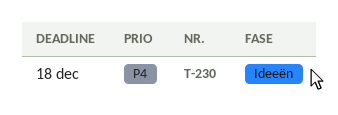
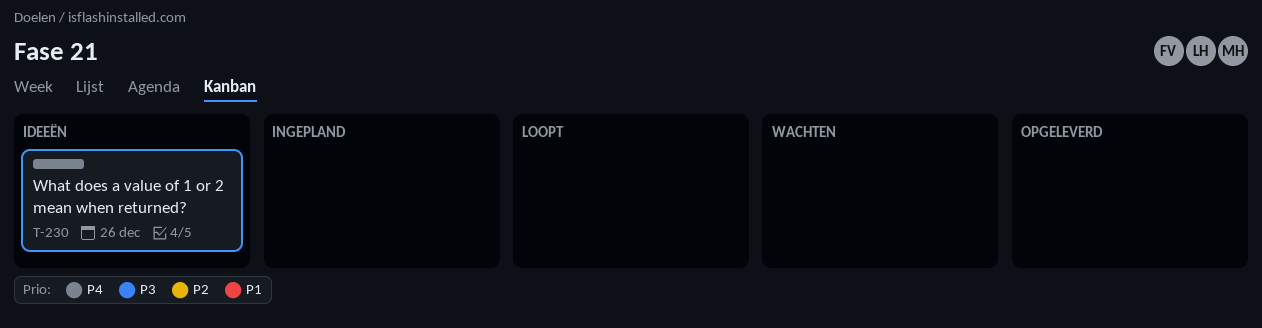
T-230, due: Dec 18 -> Dec 26

